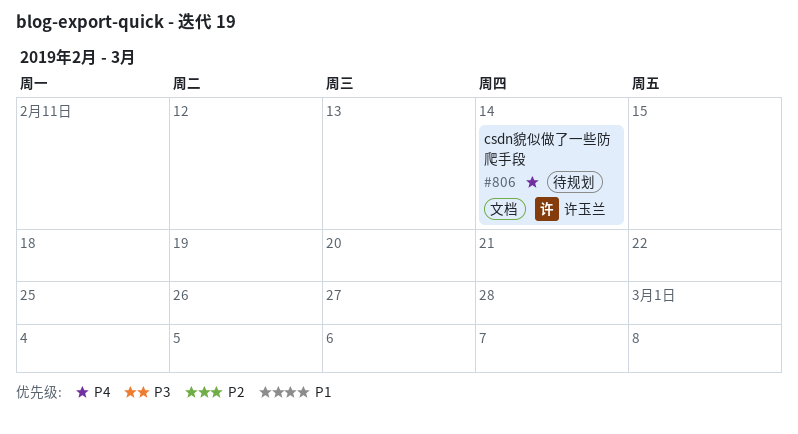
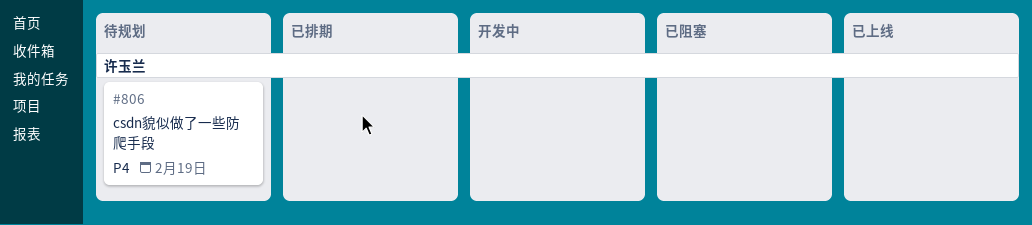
#806, due: Feb 14 -> Feb 19

